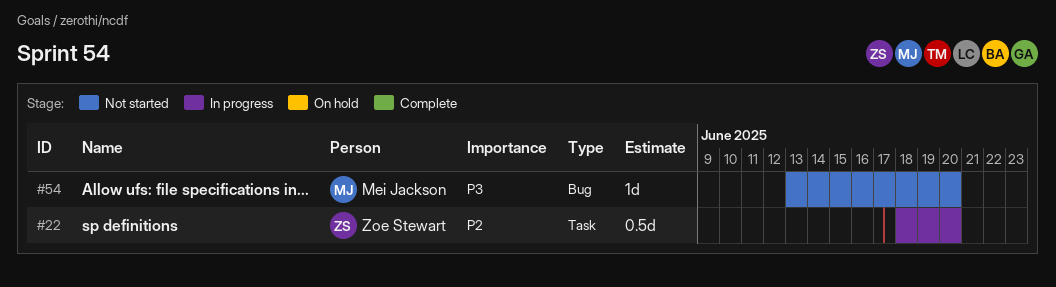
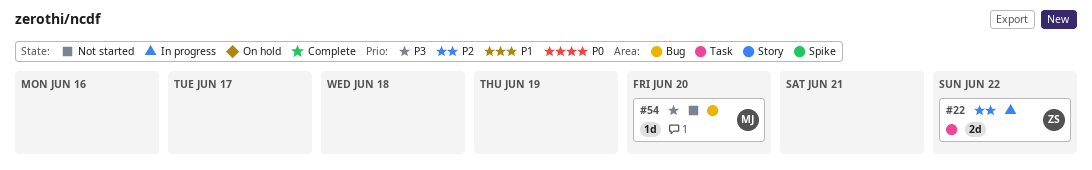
#22, estimate: 0.5d -> 2d
#22, due: Jun 20 -> Jun 22

